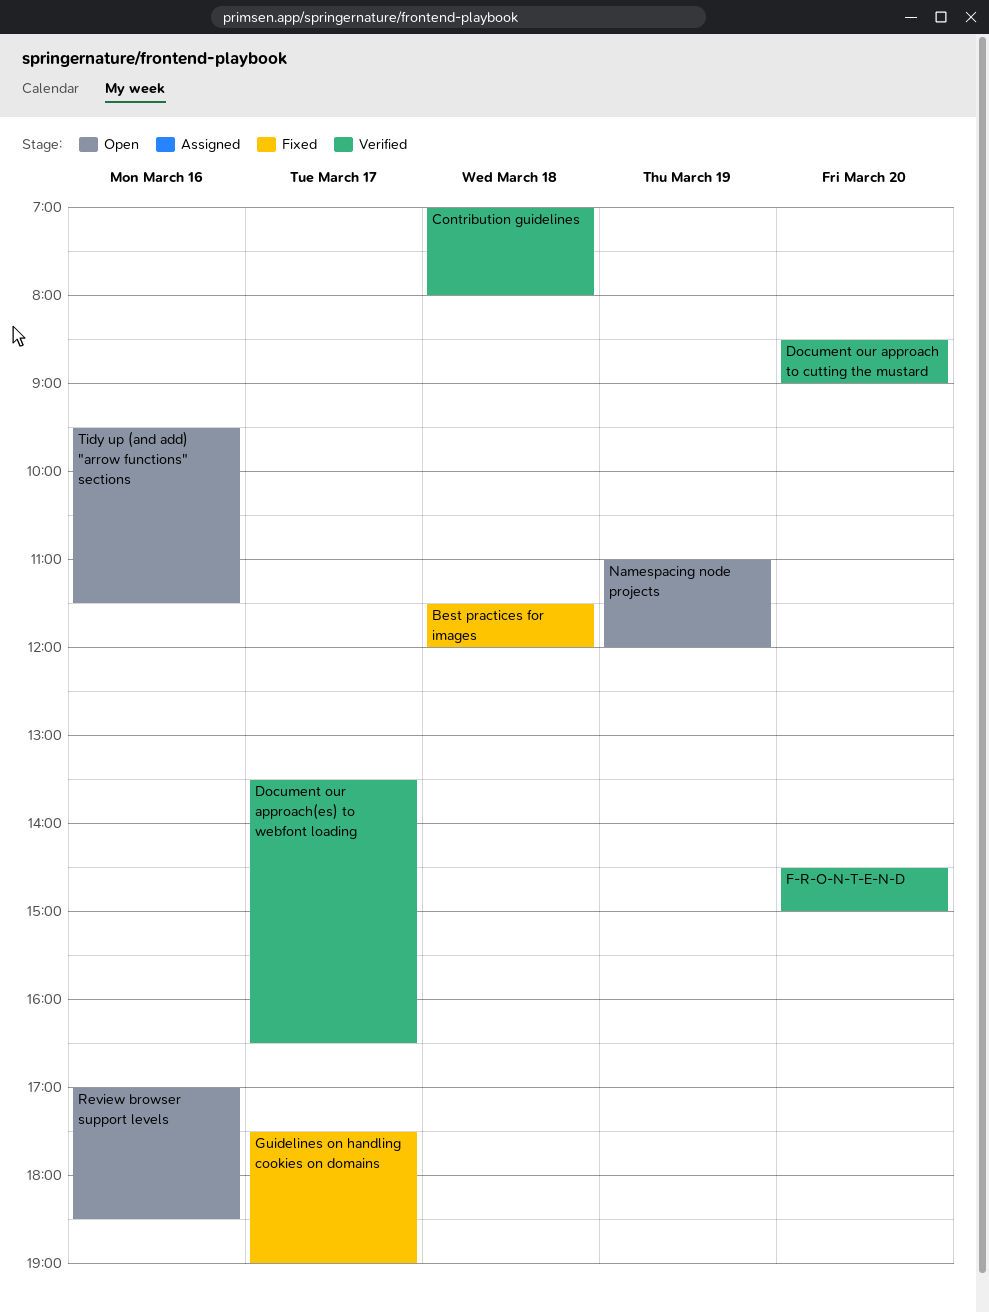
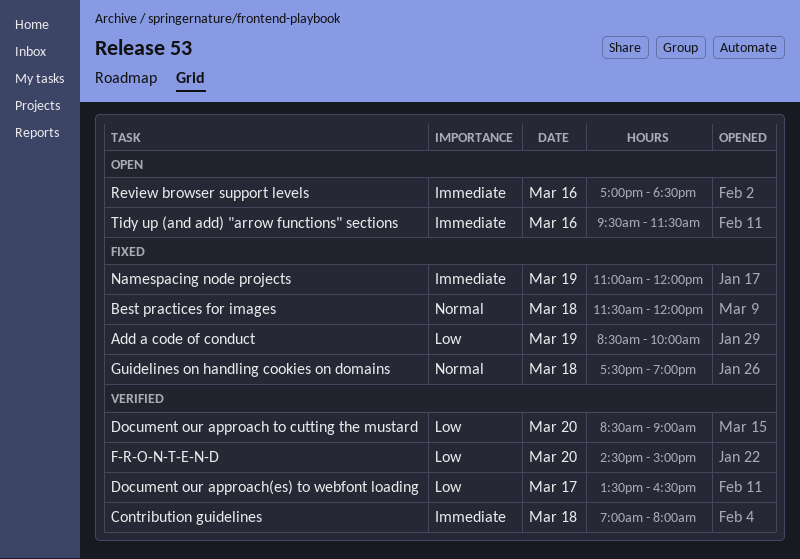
Add a code of conduct: none -> present
Guidelines on handling cookies on domains, day: Mar 17 -> Mar 18
Namespacing node projects, status: Open -> Fixed

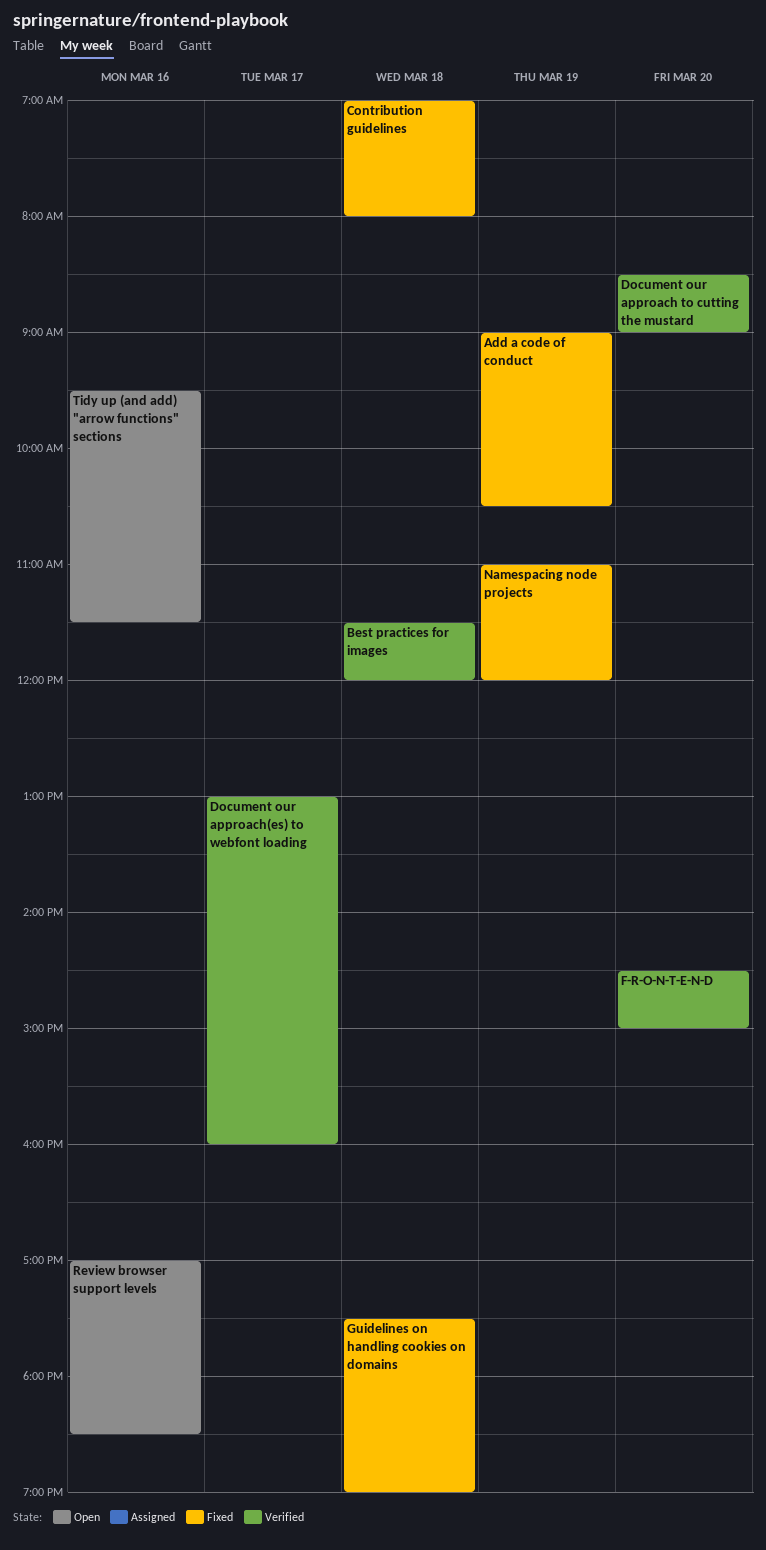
Add a code of conduct, begins: 08:30 -> 09:00
Add a code of conduct, ends: 10:00 -> 10:30
Best practices for images, status: Fixed -> Verified
Contribution guidelines, status: Verified -> Fixed
Document our approach(es) to webfont loading, begins: 13:30 -> 13:00
Document our approach(es) to webfont loading, ends: 16:30 -> 16:00

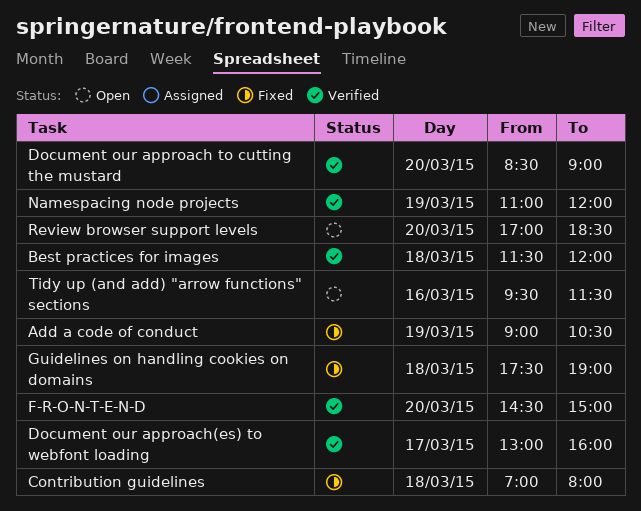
Namespacing node projects, status: Fixed -> Verified
Review browser support levels, day: Mar 16 -> Mar 20

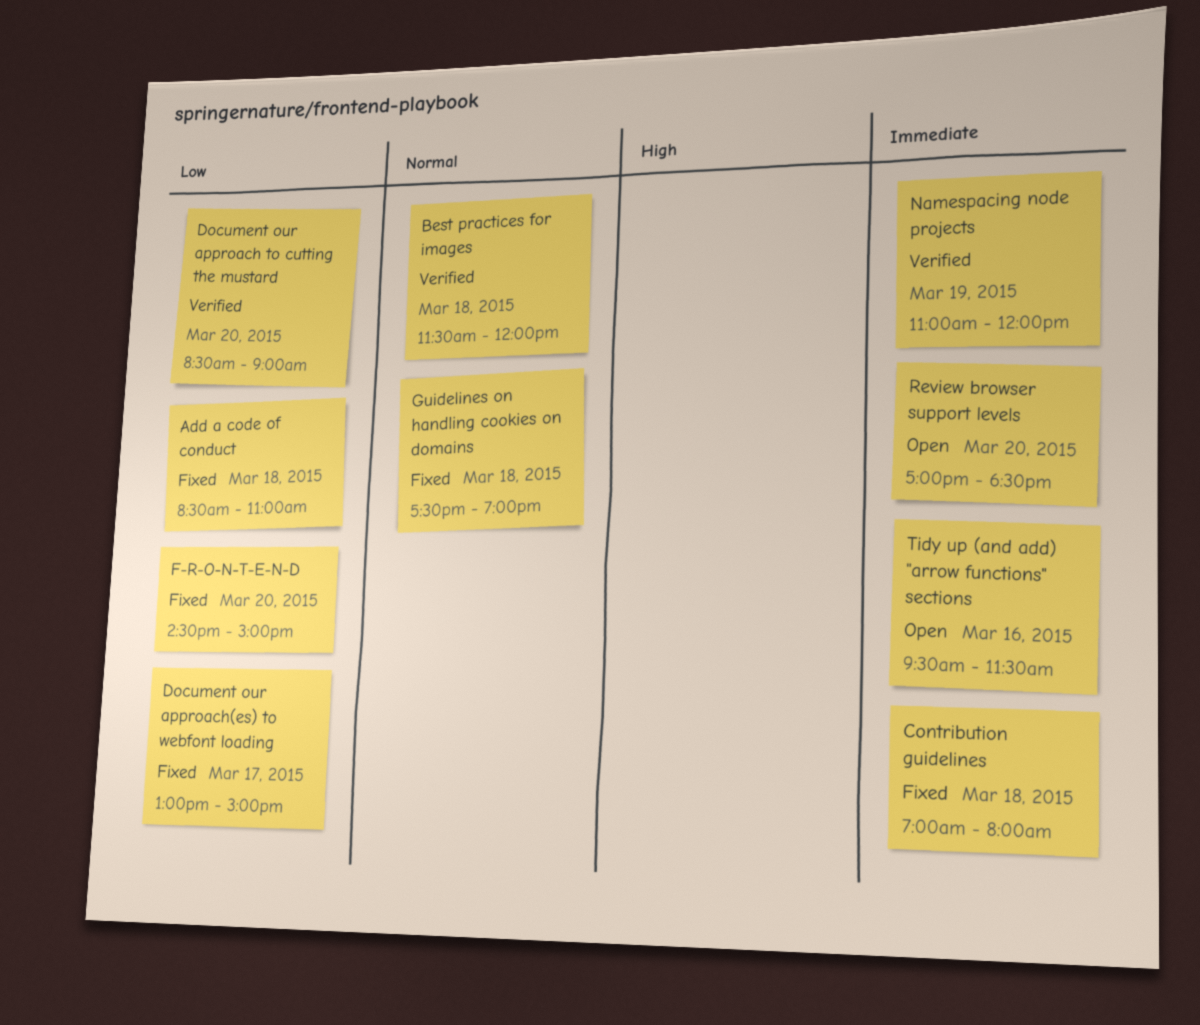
Add a code of conduct, day: Mar 19 -> Mar 18
Add a code of conduct, begins: 09:00 -> 08:30
Add a code of conduct, ends: 10:30 -> 11:00
Document our approach(es) to webfont loading, status: Verified -> Fixed
Document our approach(es) to webfont loading, ends: 16:00 -> 15:00
F-R-O-N-T-E-N-D, status: Verified -> Fixed

